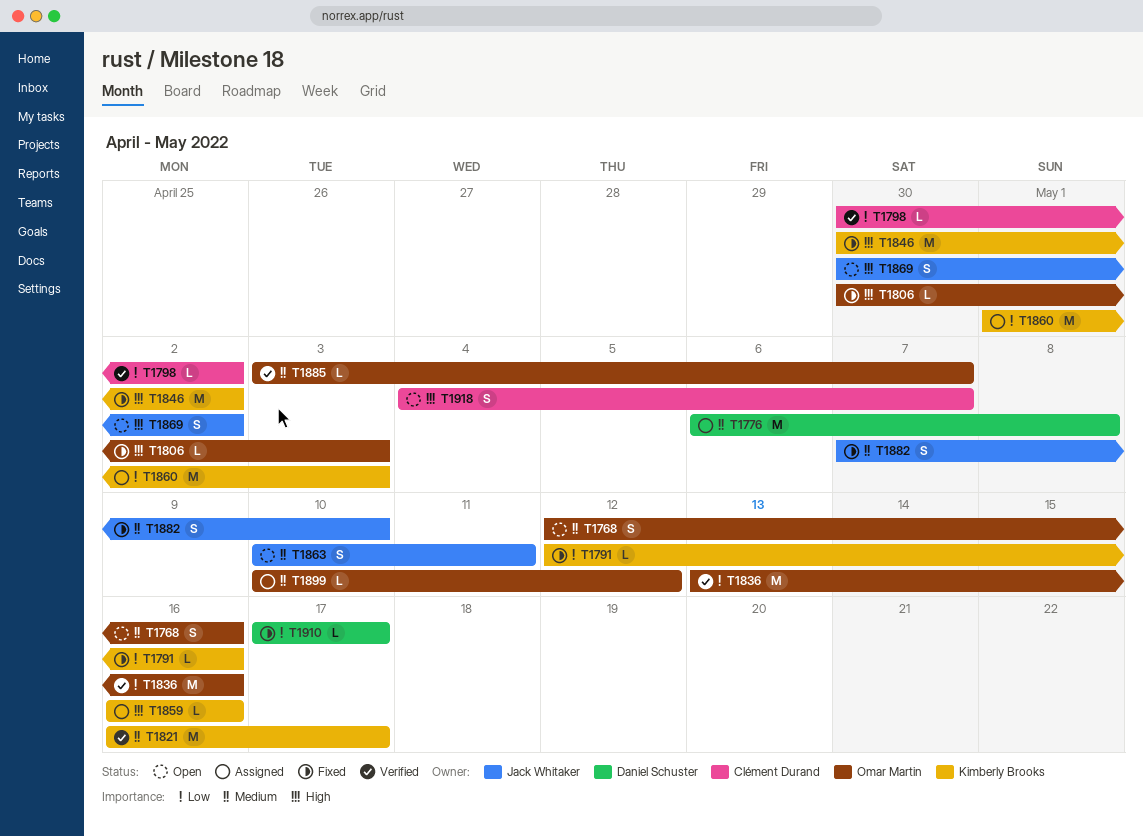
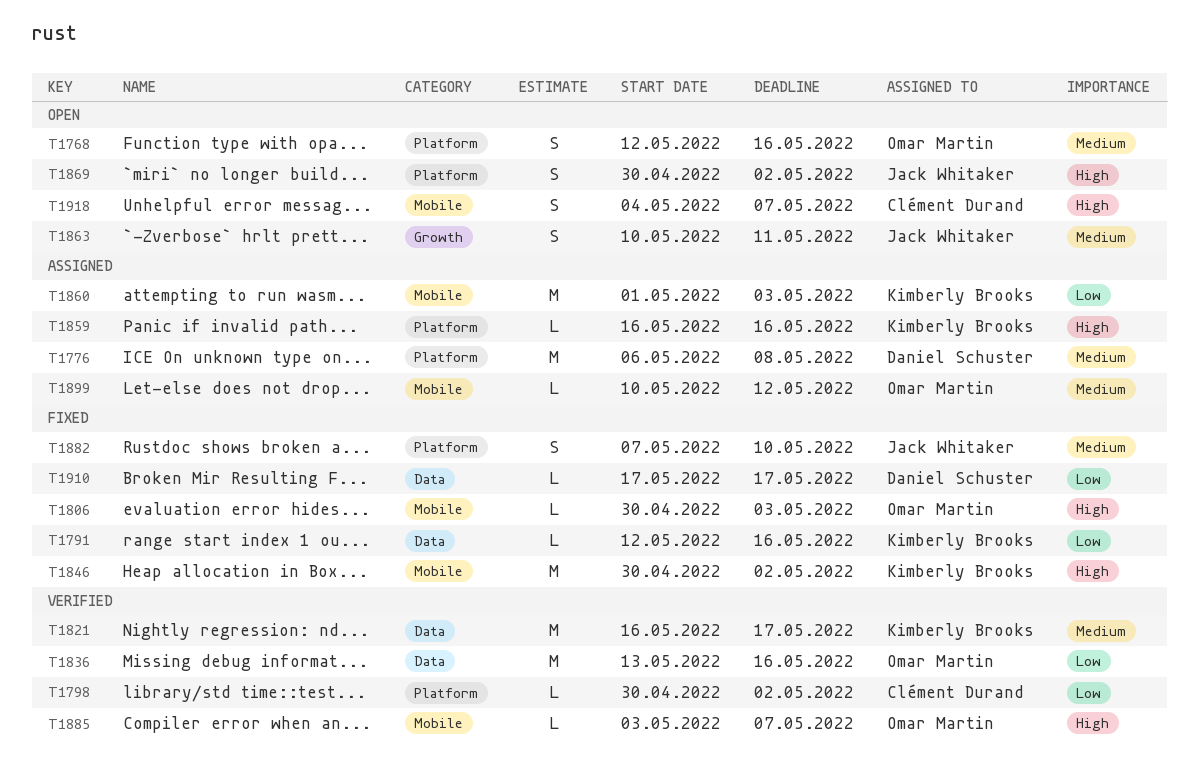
T1885, priority: Medium -> High

